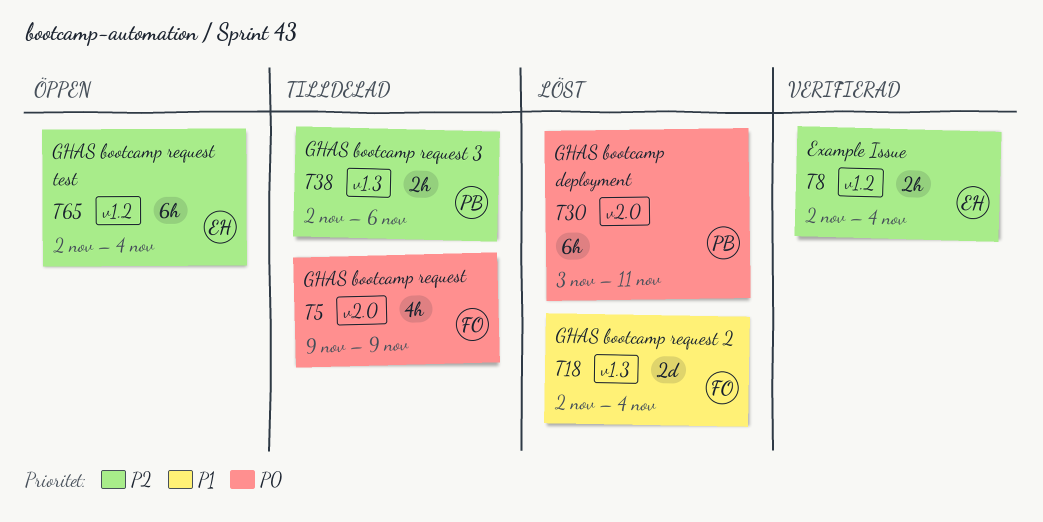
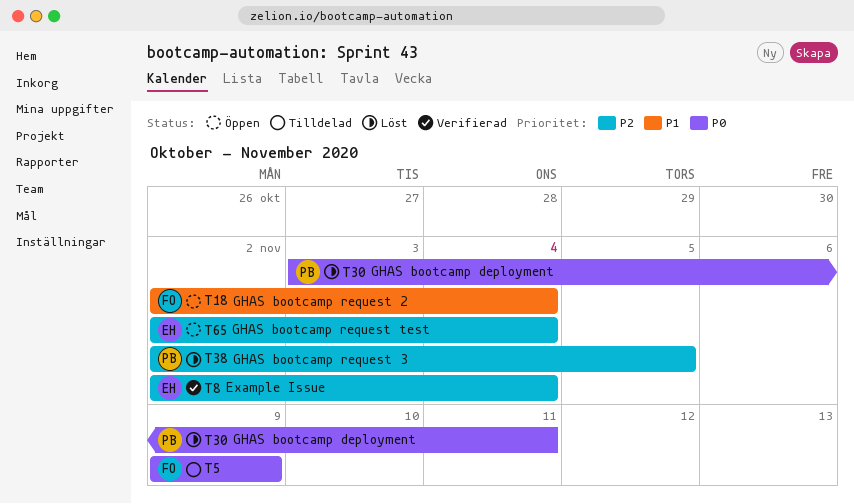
T18, status: Löst -> Öppen
T38, status: Tilldelad -> Löst
T38, due: Nov 6 -> Nov 5

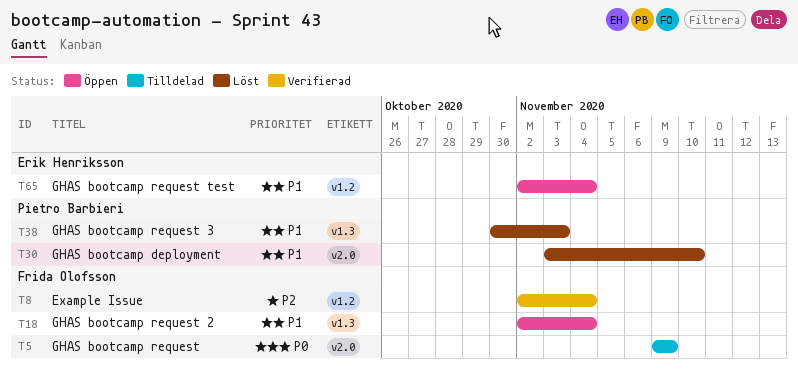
T8, owner: Erik Henriksson -> Frida Olofsson
T30, priority: P0 -> P1
T30, due: Nov 11 -> Nov 10
T38, priority: P2 -> P1
T38, start: Nov 2 -> Oct 30
T38, due: Nov 5 -> Nov 3
T65, priority: P2 -> P1

